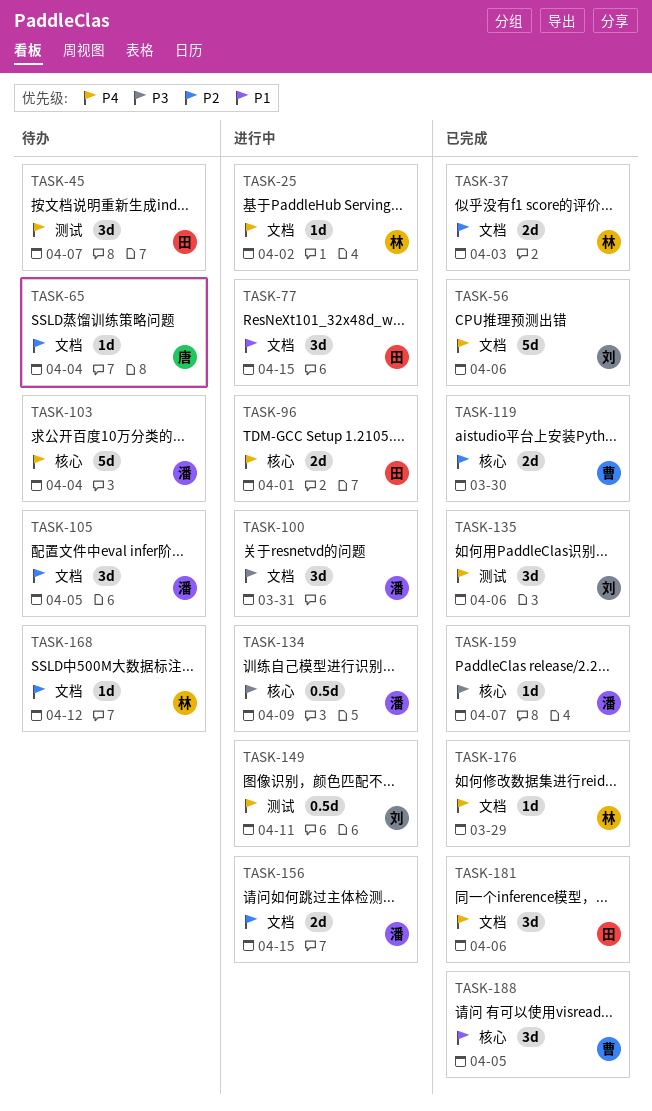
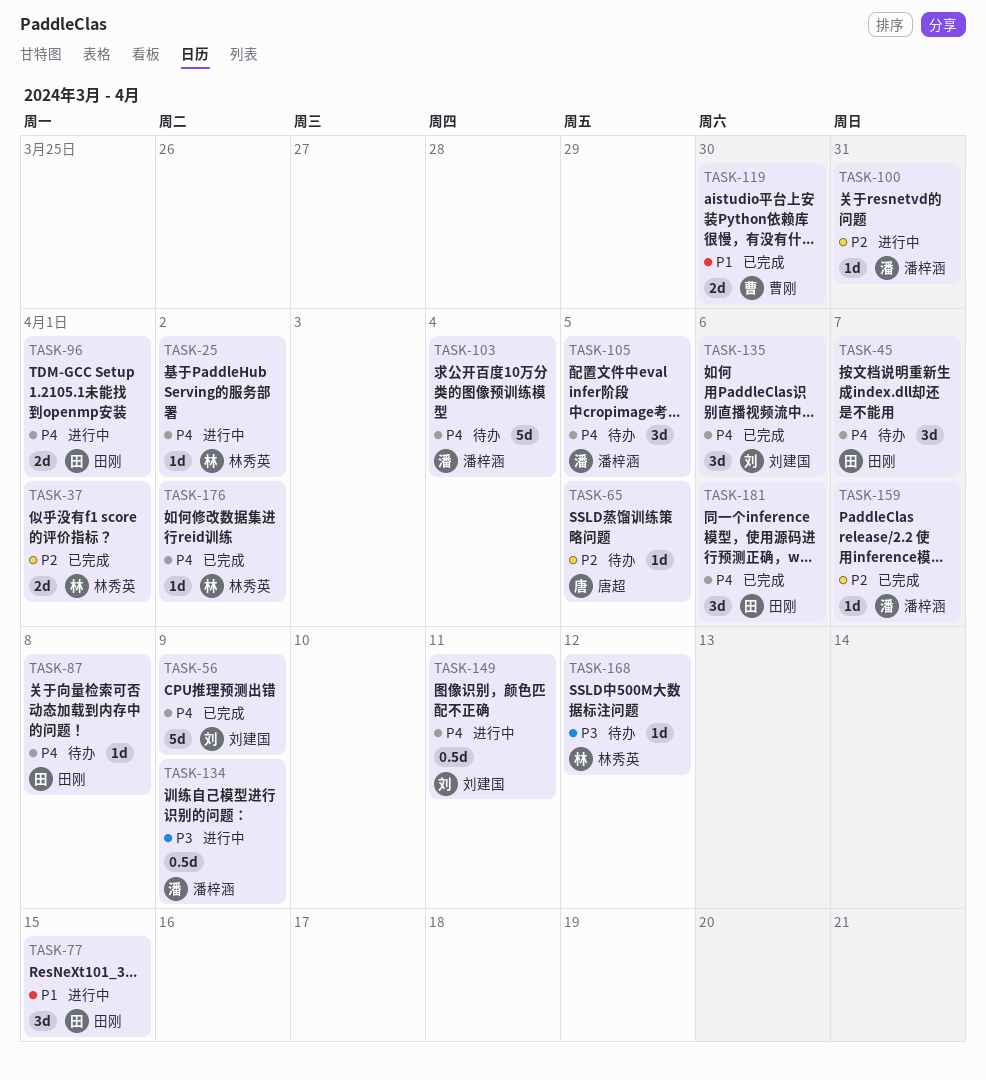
TASK-37, due: Apr 3 -> Apr 1
TASK-56, due: Apr 6 -> Apr 9
TASK-65, due: Apr 4 -> Apr 5
TASK-87: none -> present
TASK-100, priority: P3 -> P2
TASK-100, estimate: 3d -> 1d
TASK-105, priority: P2 -> P4
TASK-119, priority: P2 -> P1
TASK-156: present -> none
TASK-159, priority: P3 -> P2
TASK-168, priority: P2 -> P3
TASK-176, due: Mar 29 -> Apr 2
TASK-188: present -> none

